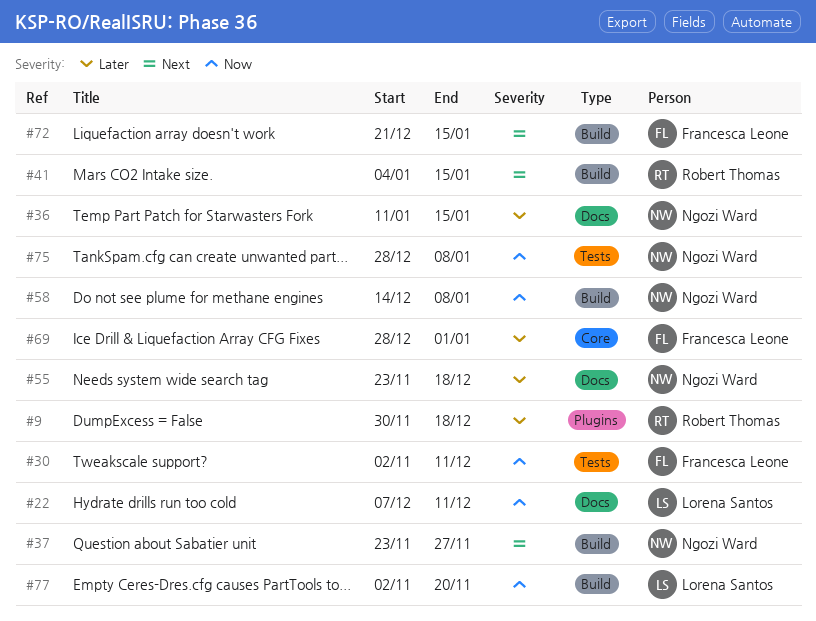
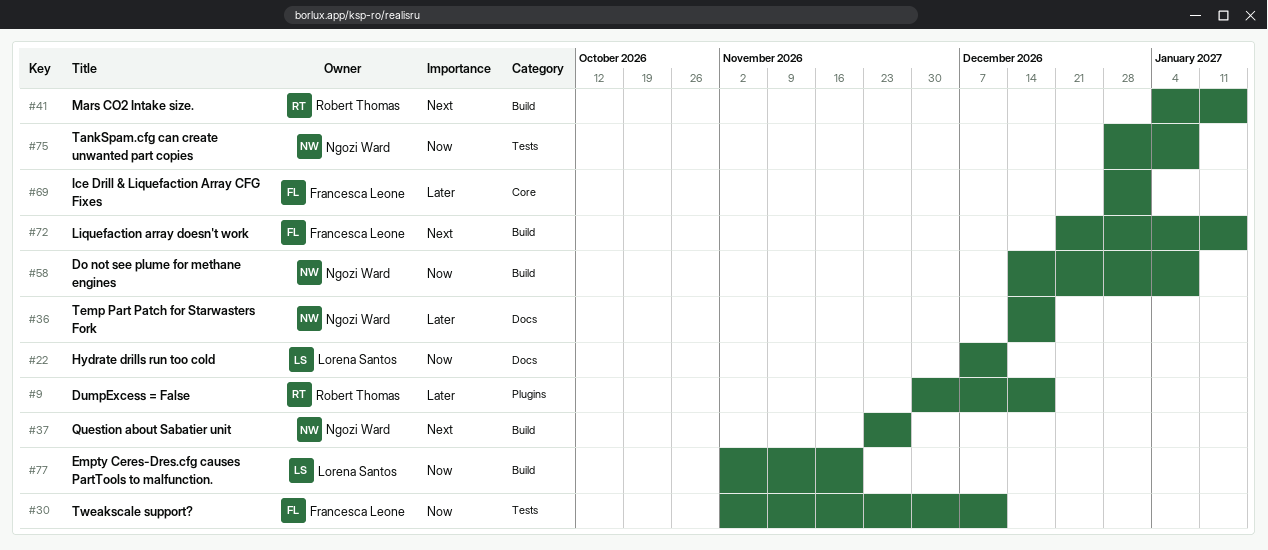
#36, start: Jan 11 -> Dec 14
#36, due: Jan 15 -> Dec 18
#55: present -> none

